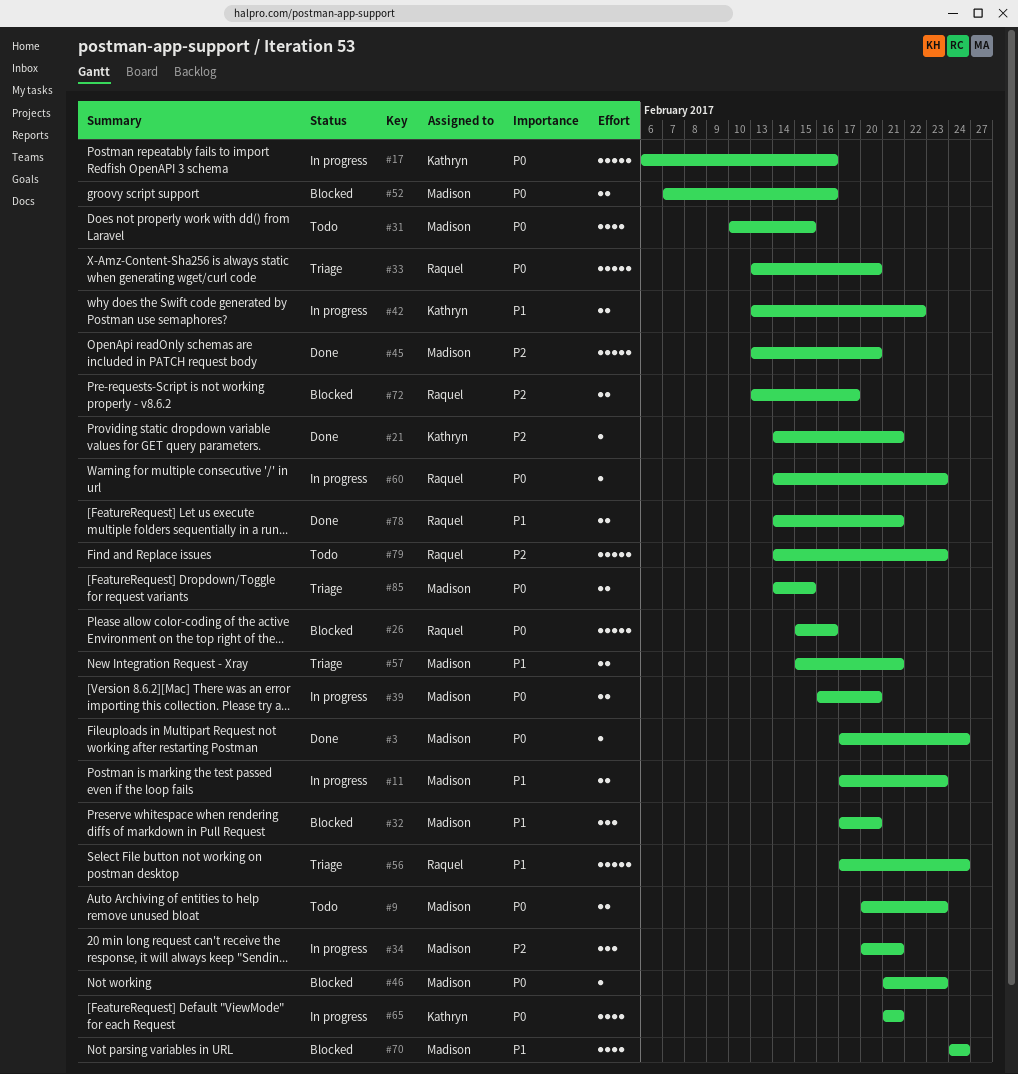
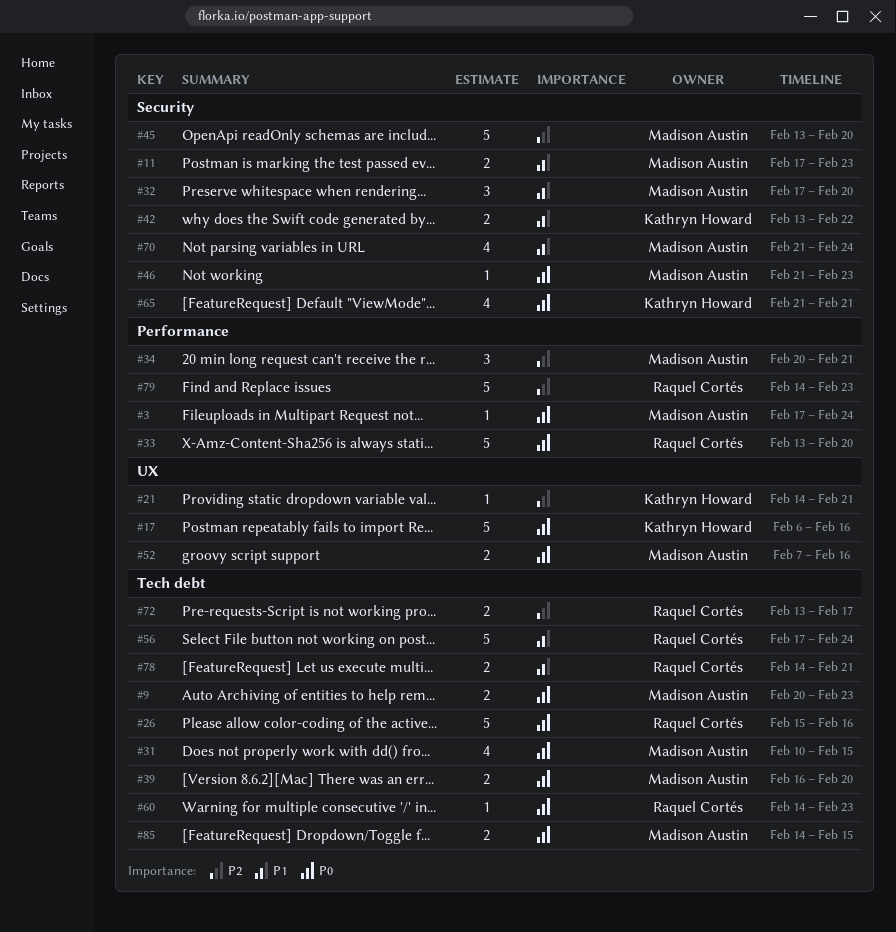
#57: present -> none
#70, start: Feb 24 -> Feb 21

